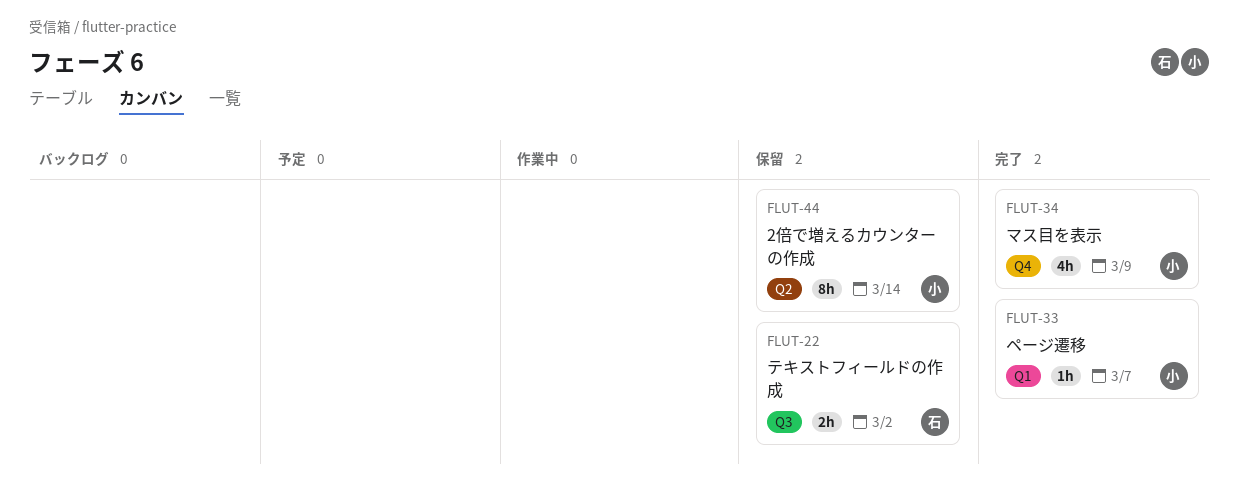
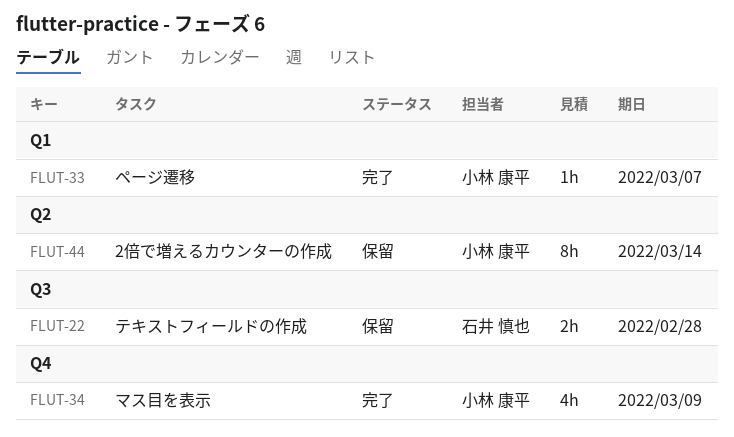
FLUT-22, due: Mar 2 -> Feb 28

